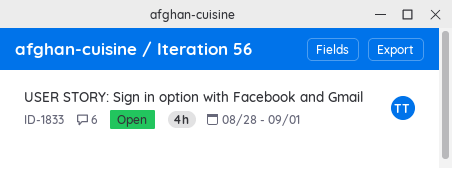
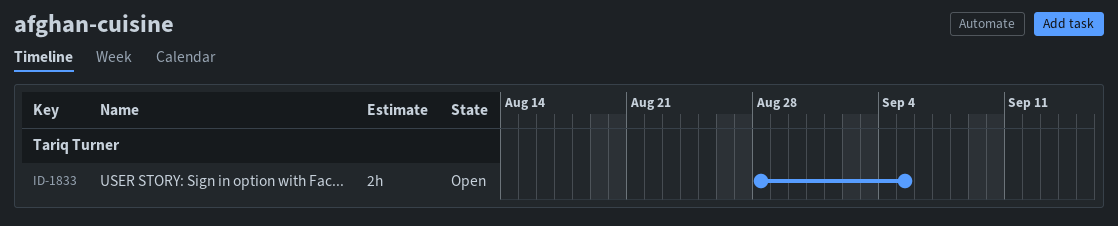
ID-1833, estimate: 4h -> 2h
ID-1833, due: Sep 1 -> Sep 5

